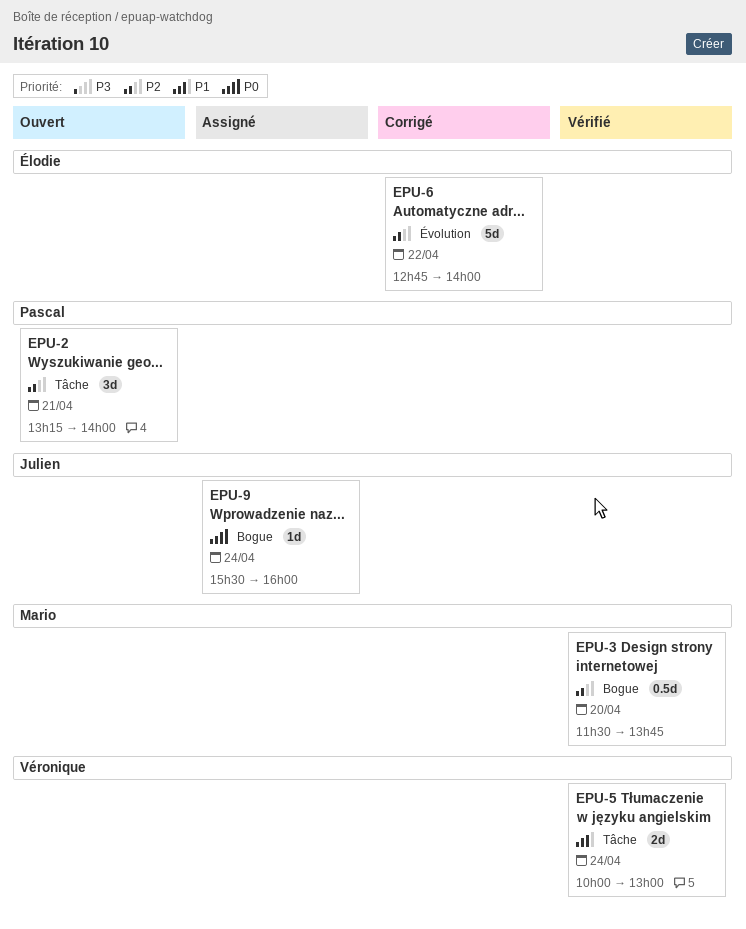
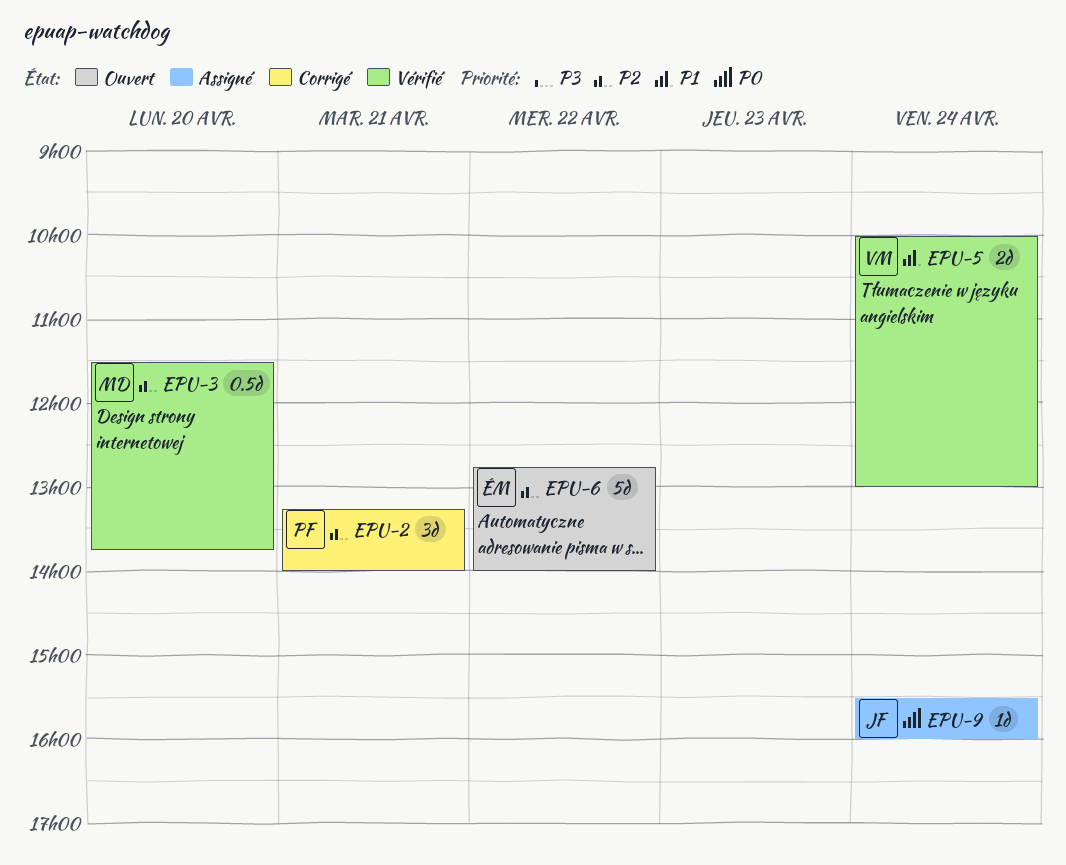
EPU-2, status: Ouvert -> Corrigé
EPU-6, status: Corrigé -> Ouvert

